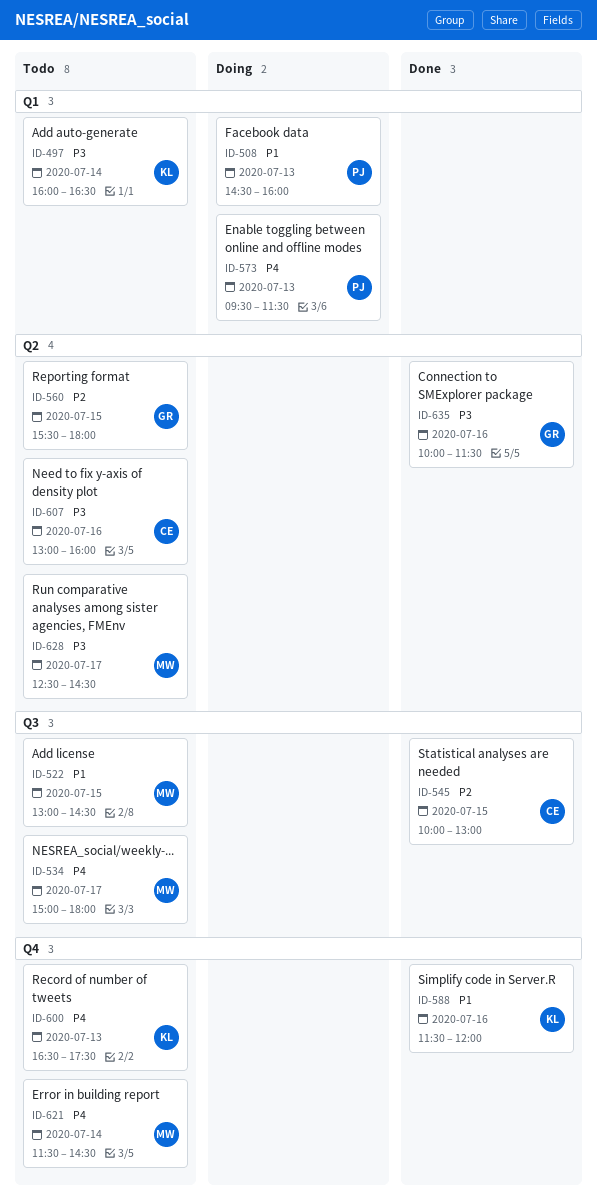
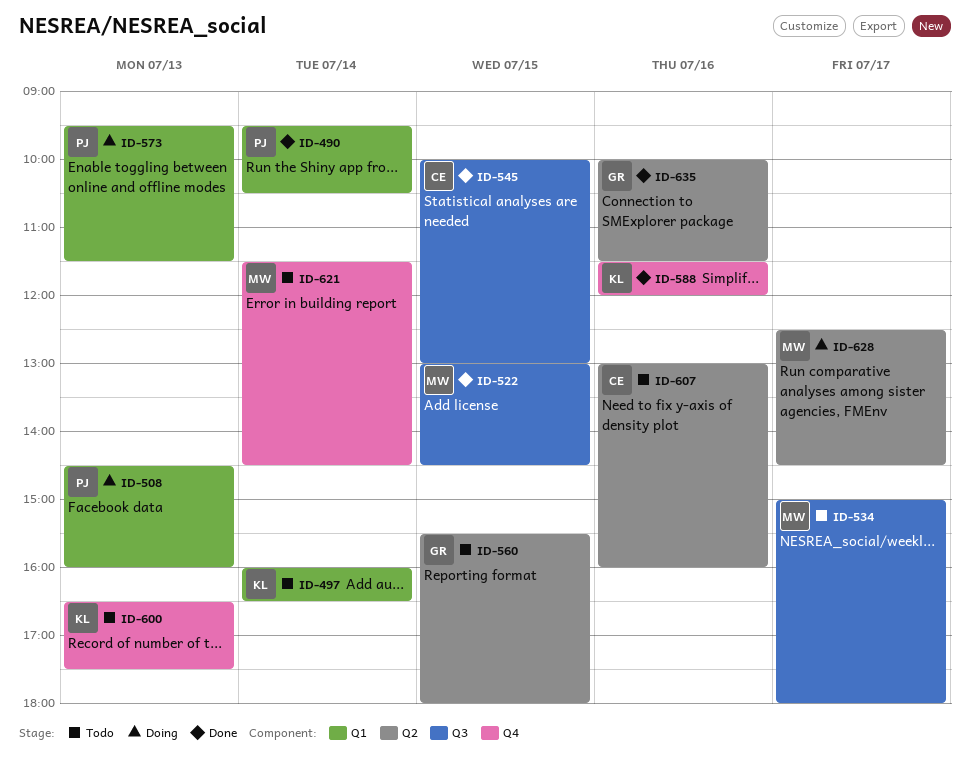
ID-490: none -> present
ID-522, status: Todo -> Done
ID-628, status: Todo -> Doing

